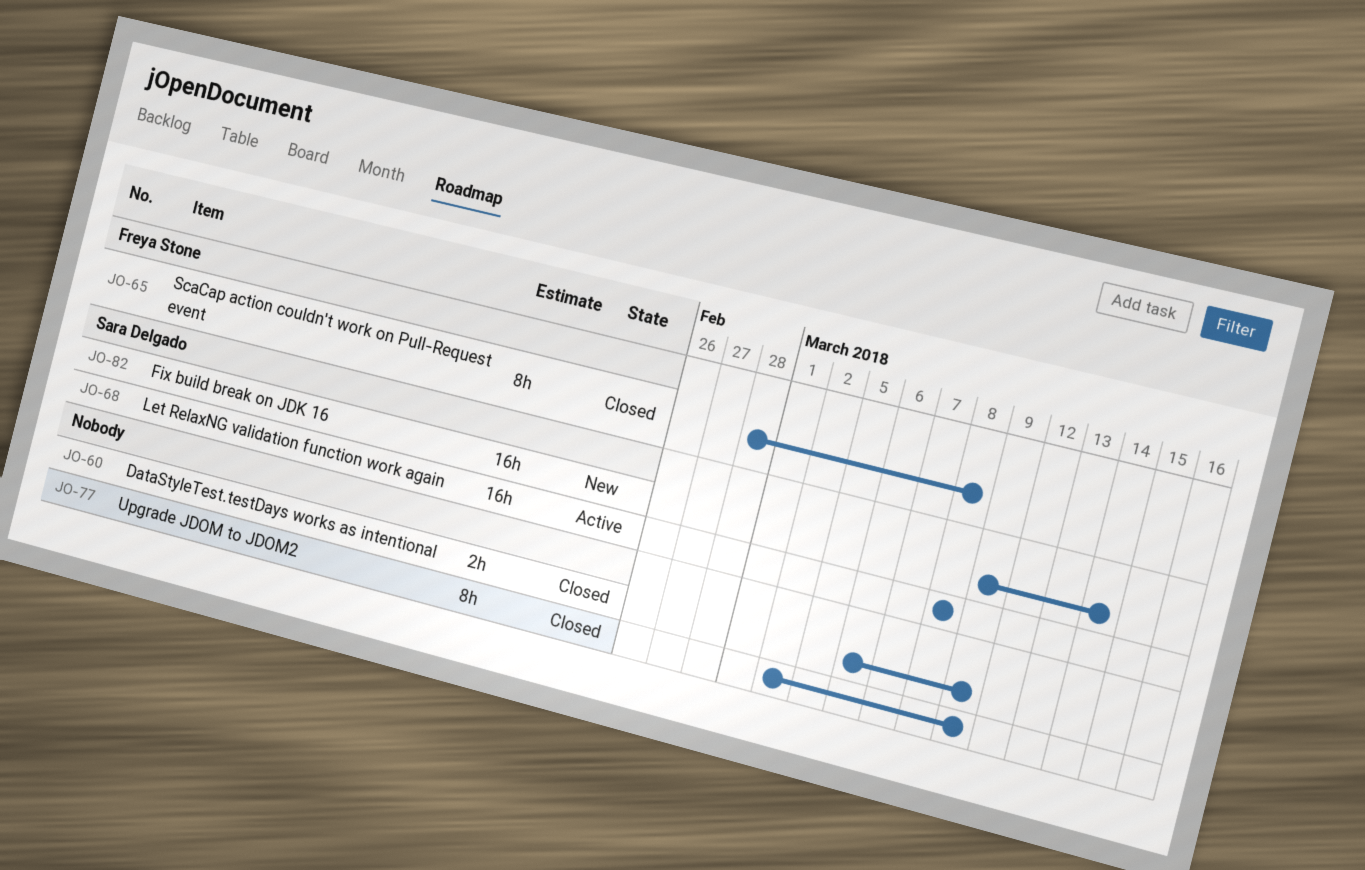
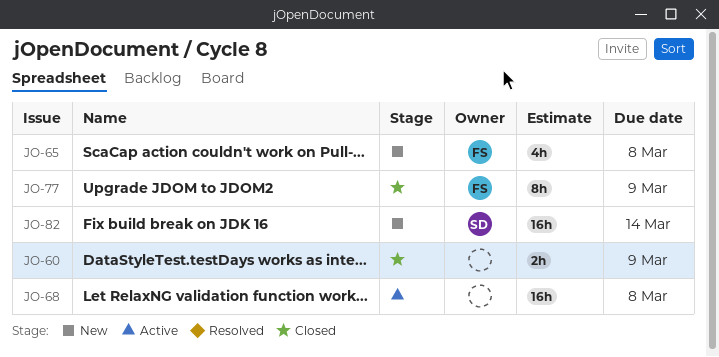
JO-65, status: Closed -> New
JO-65, estimate: 8h -> 4h
JO-68, owner: Sara Delgado -> none
JO-77, owner: none -> Freya Stone

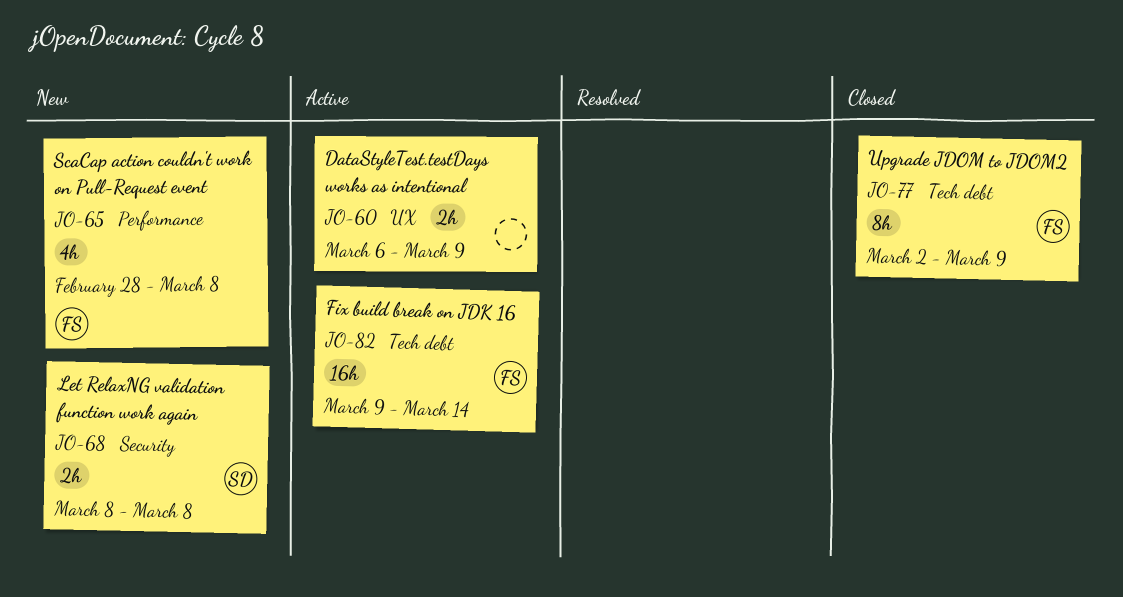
JO-60, status: Closed -> Active
JO-68, status: Active -> New
JO-68, owner: none -> SD
JO-68, estimate: 16h -> 2h
JO-82, status: New -> Active
JO-82, owner: SD -> FS

